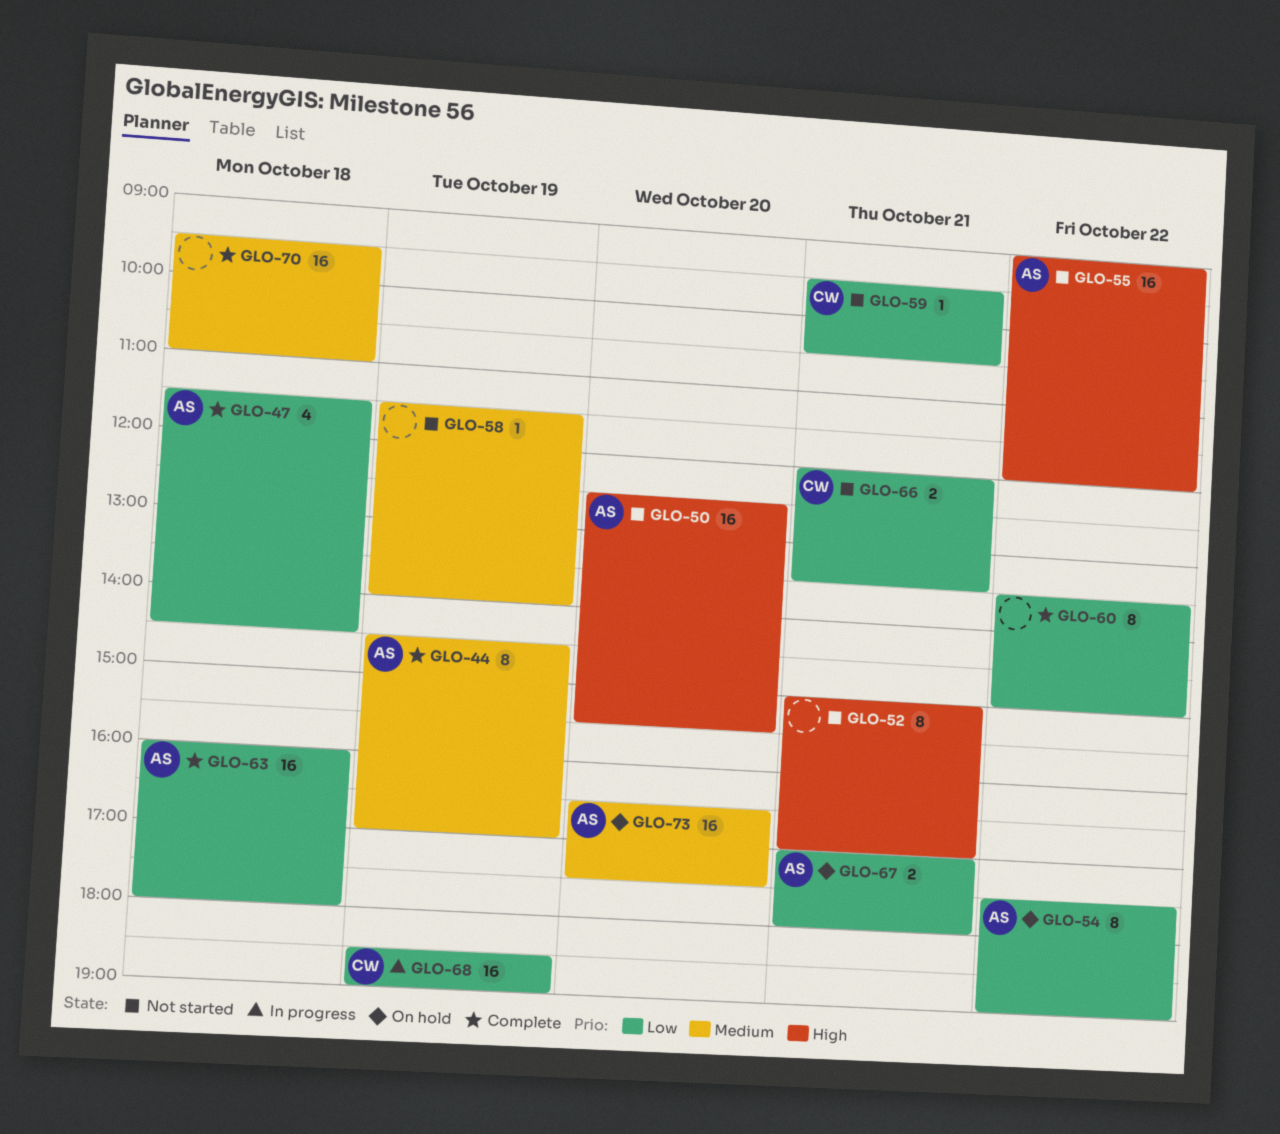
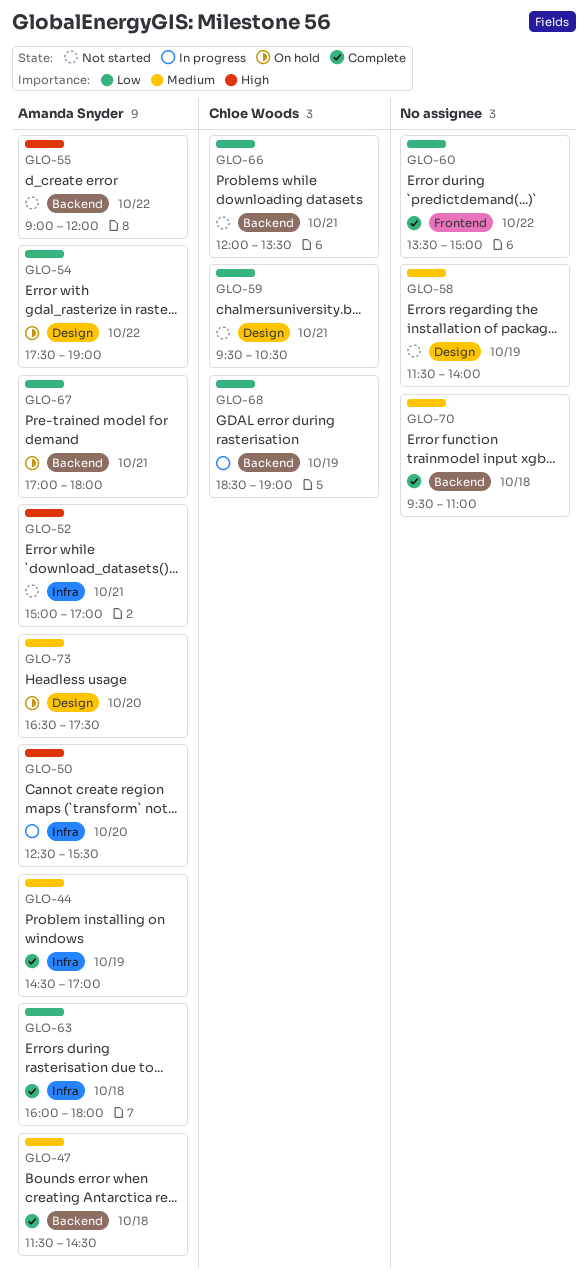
GLO-47, priority: Low -> Medium
GLO-50, status: Not started -> In progress
GLO-52, owner: none -> Amanda Snyder

